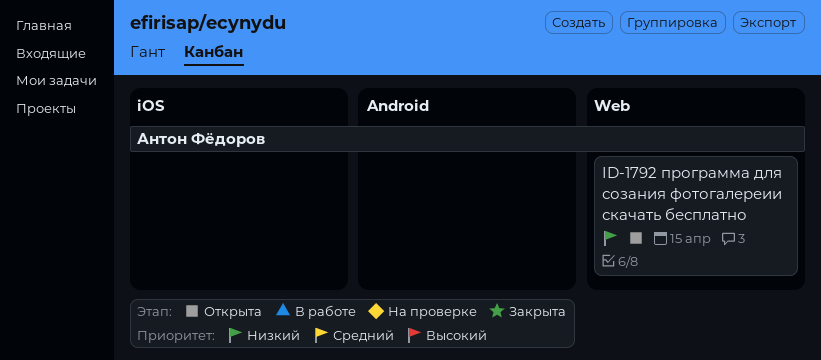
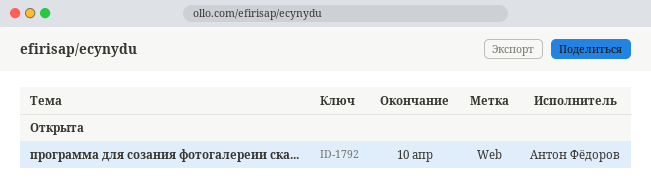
ID-1792, due: Apr 15 -> Apr 10

